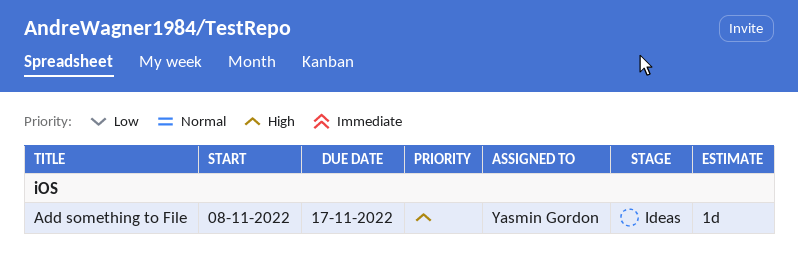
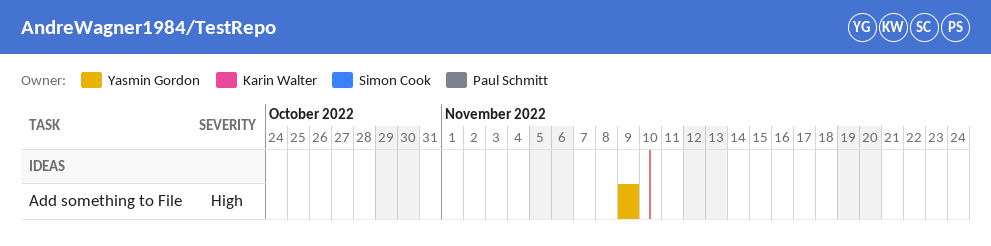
Add something to File, start: Nov 8 -> Nov 9
Add something to File, due: Nov 17 -> Nov 9

